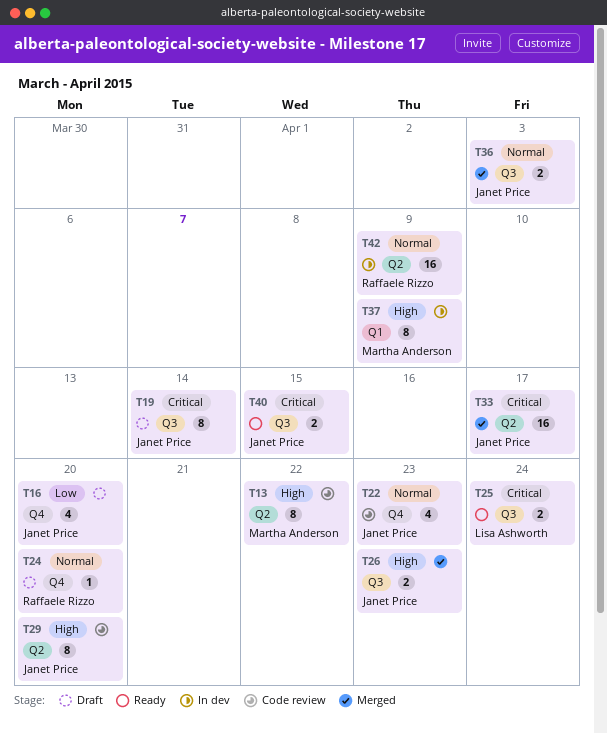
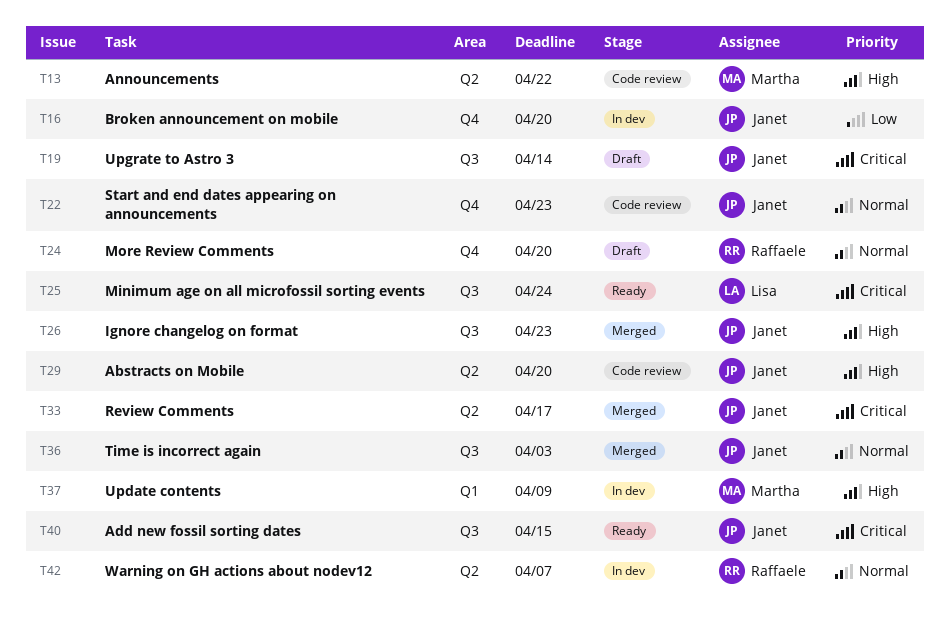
T16, status: Draft -> In dev
T42, due: Apr 9 -> Apr 7

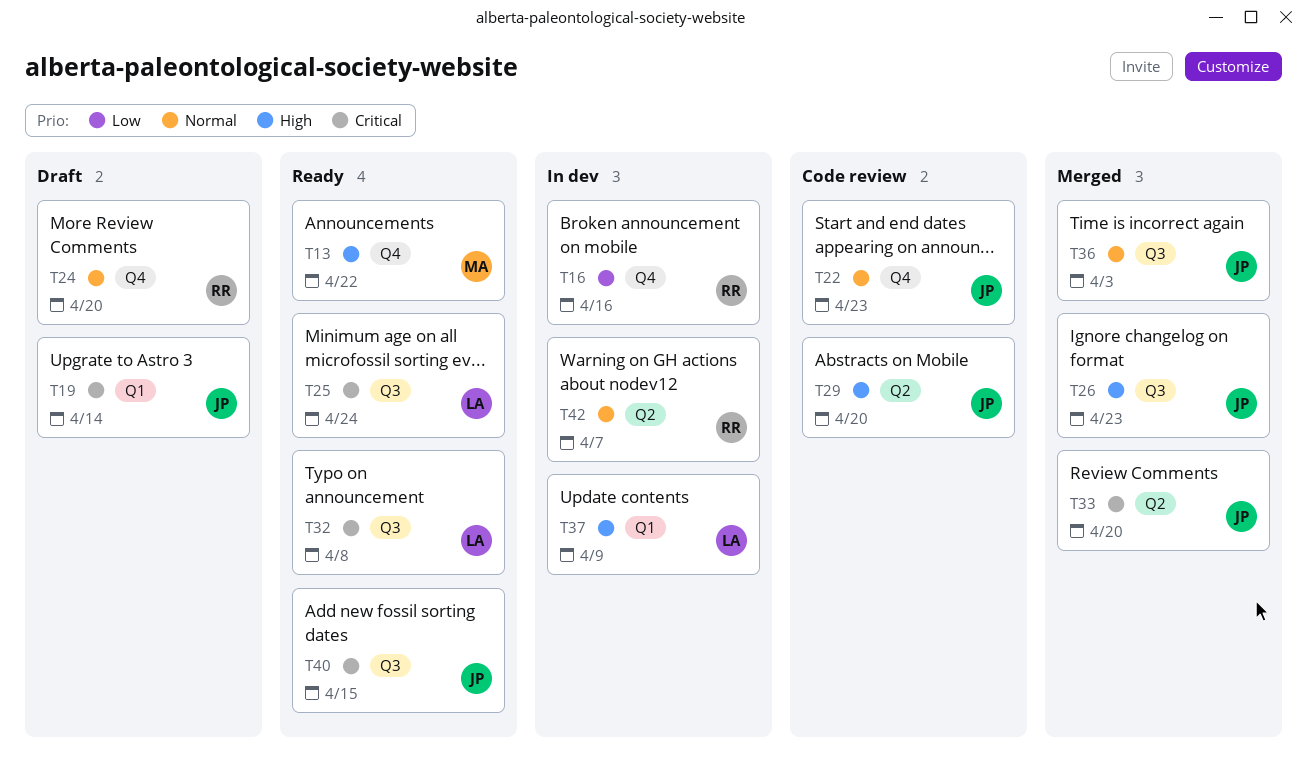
T13, status: Code review -> Ready
T13, label: Q2 -> Q4
T16, owner: Janet -> Raffaele
T16, due: Apr 20 -> Apr 16
T19, label: Q3 -> Q1
T32: none -> present
T33, due: Apr 17 -> Apr 20
T37, owner: Martha -> Lisa

